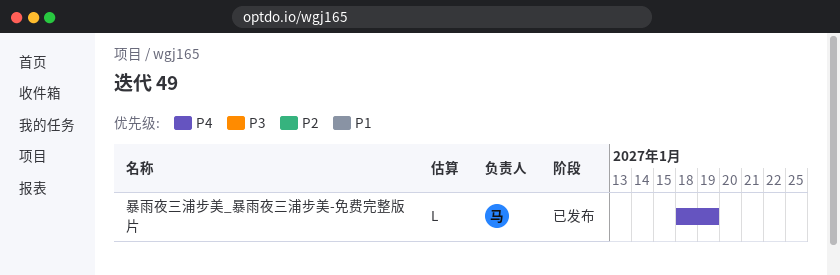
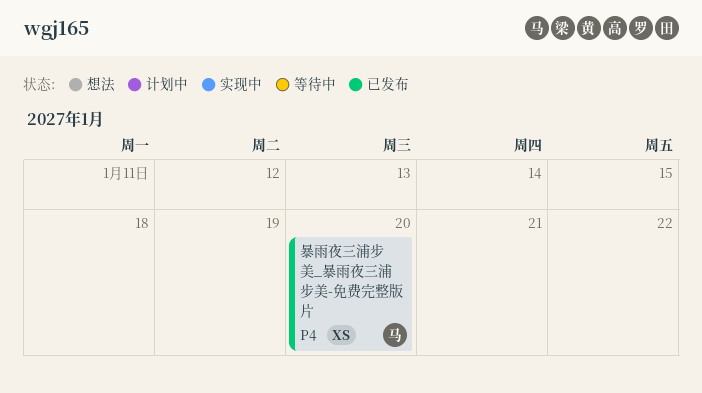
暴雨夜三浦步美_暴雨夜三浦步美-免费完整版片, estimate: L -> XS
暴雨夜三浦步美_暴雨夜三浦步美-免费完整版片, due: Jan 19 -> Jan 20

